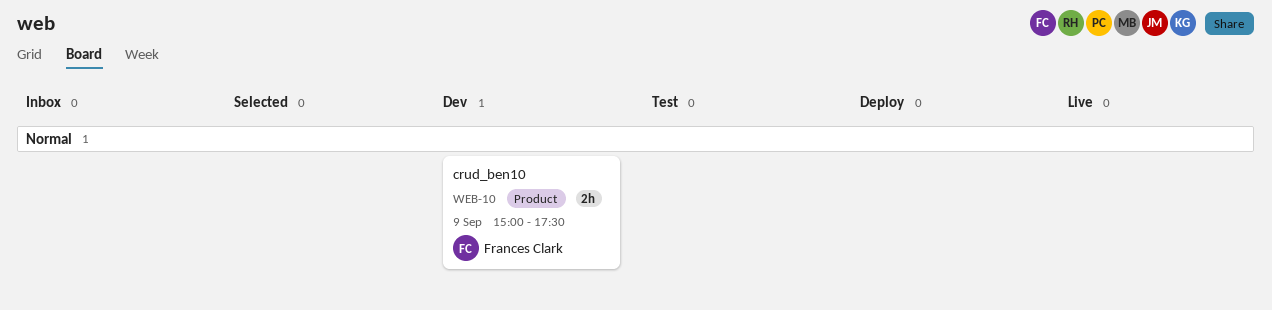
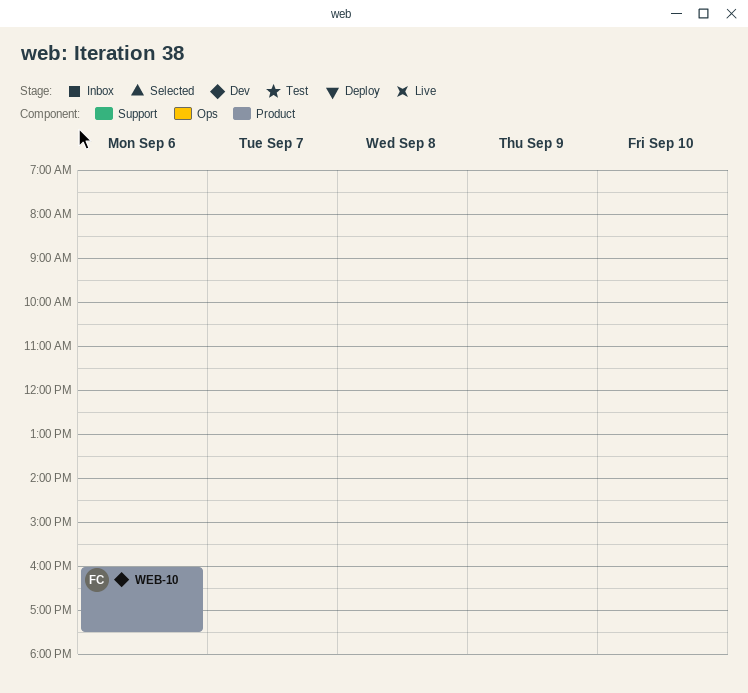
WEB-10, day: Sep 9 -> Sep 6
WEB-10, begins: 15:00 -> 16:00

